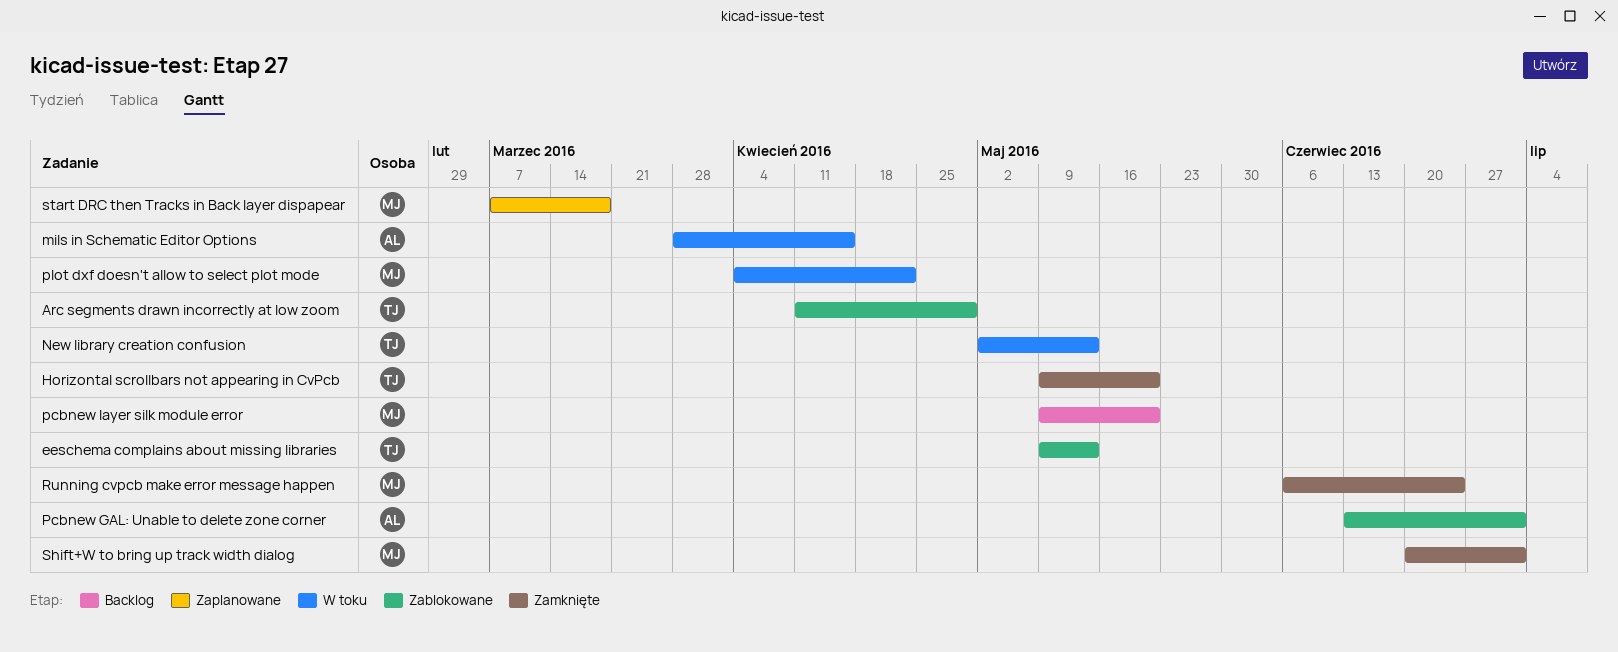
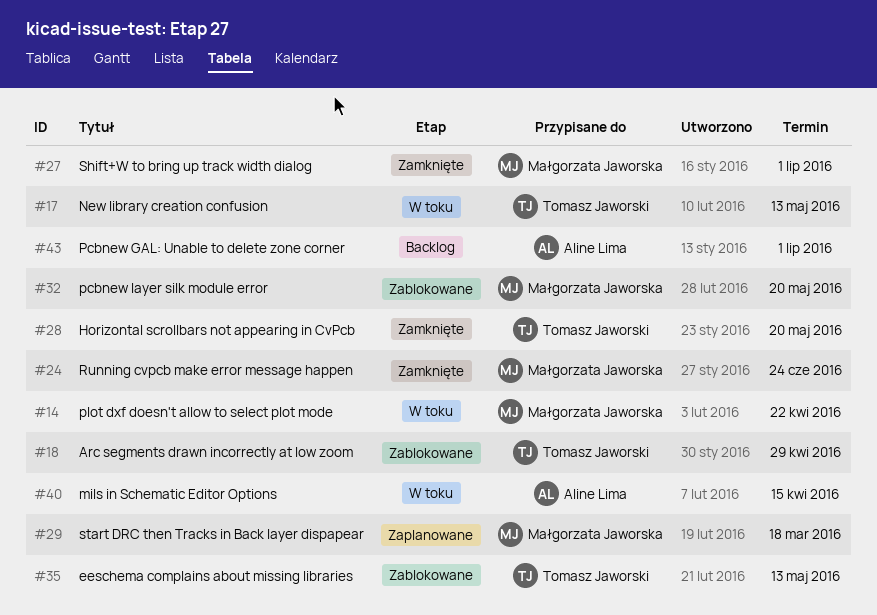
Pcbnew GAL: Unable to delete zone corner, status: Zablokowane -> Backlog
pcbnew layer silk module error, status: Backlog -> Zablokowane

